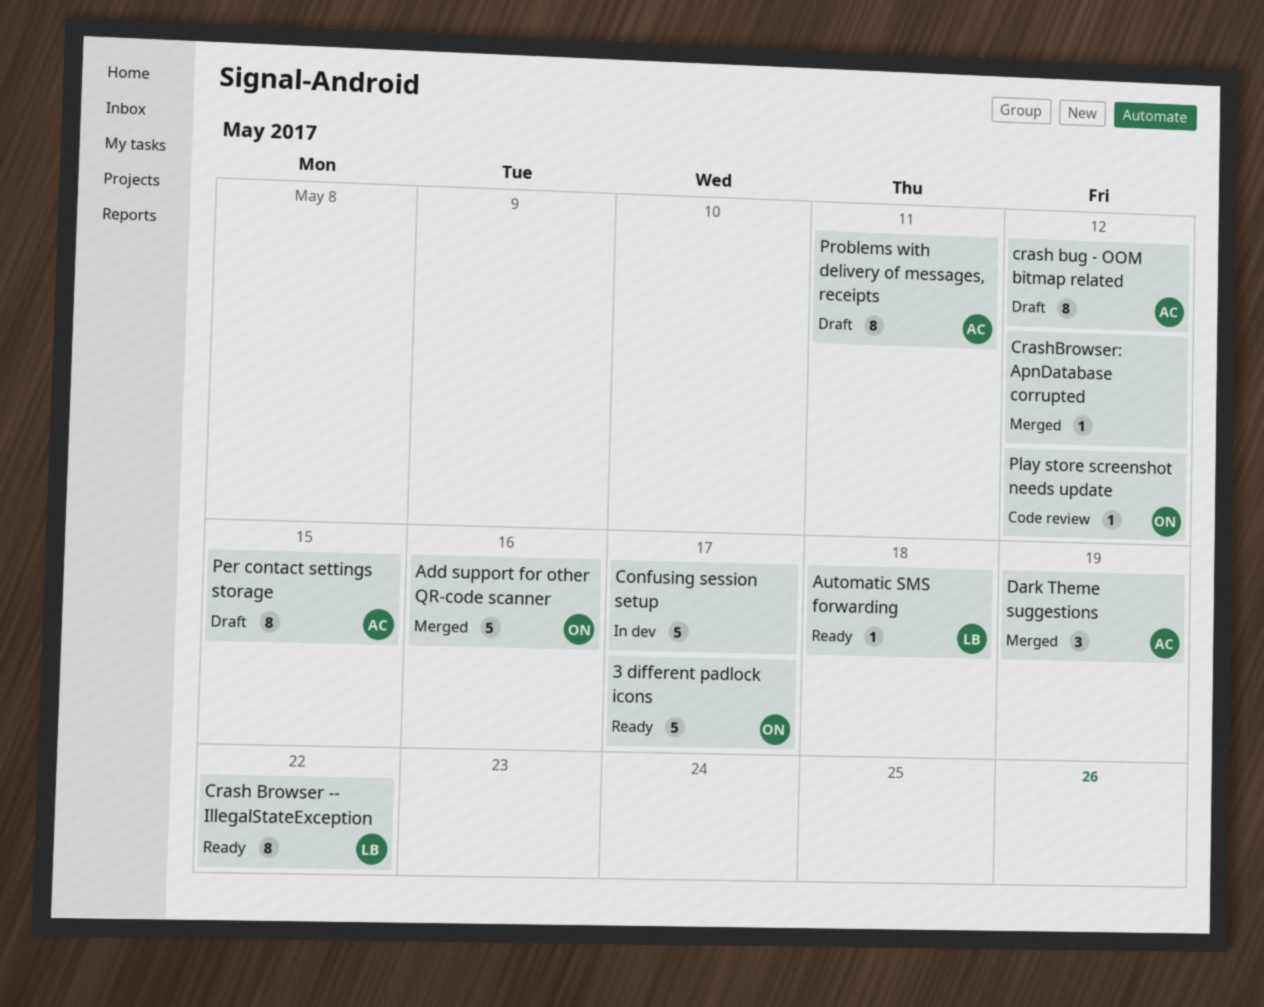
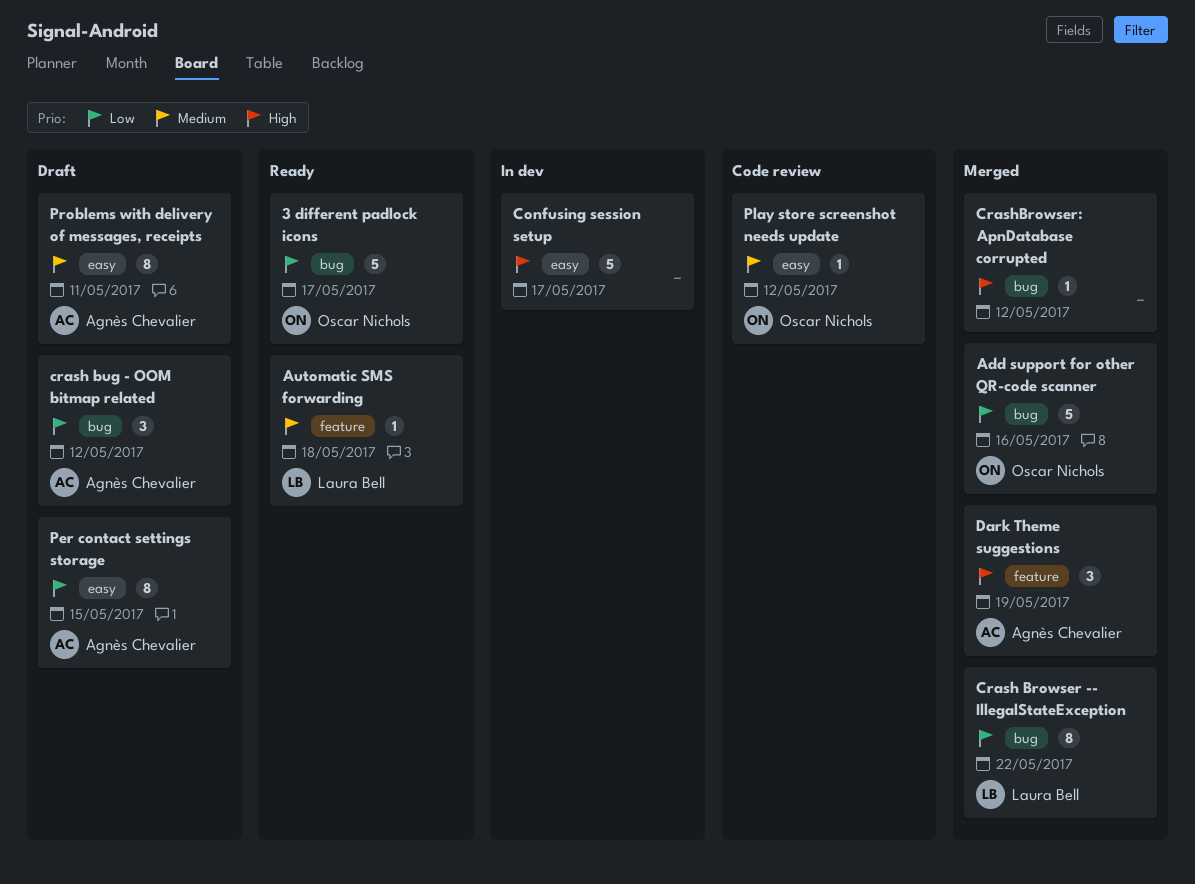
Crash Browser -- IllegalStateException, status: Ready -> Merged
crash bug - OOM bitmap related, estimate: 8 -> 3

